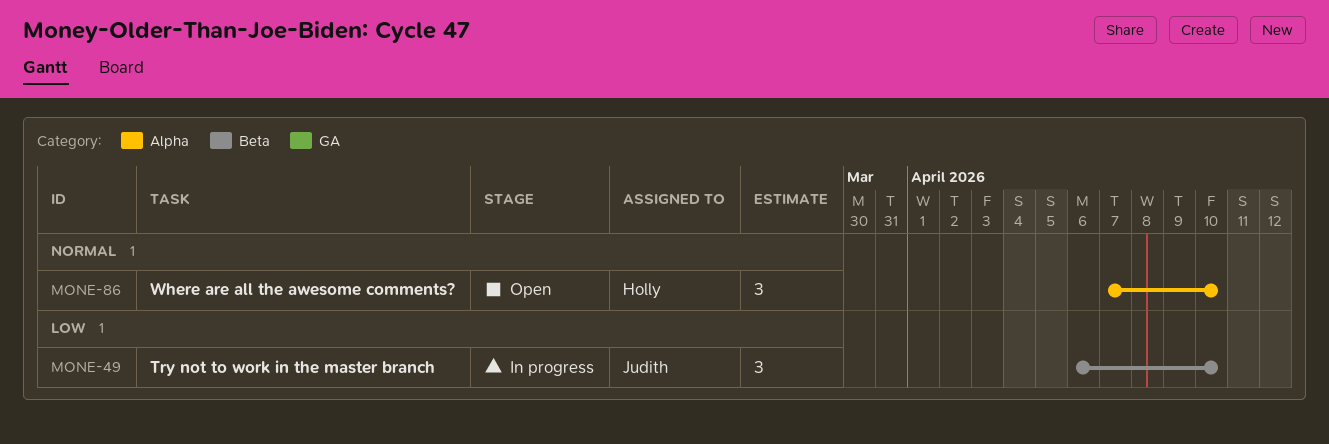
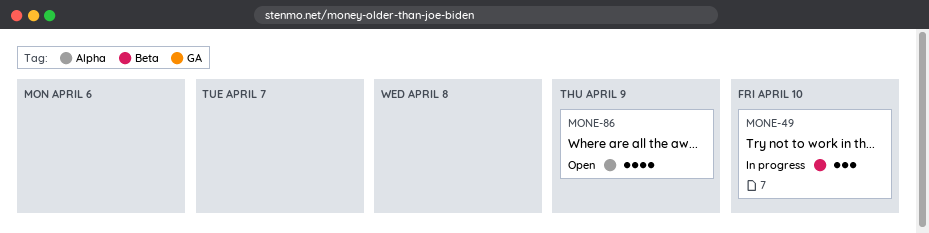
MONE-86, estimate: 3 -> 4
MONE-86, due: Apr 10 -> Apr 9

